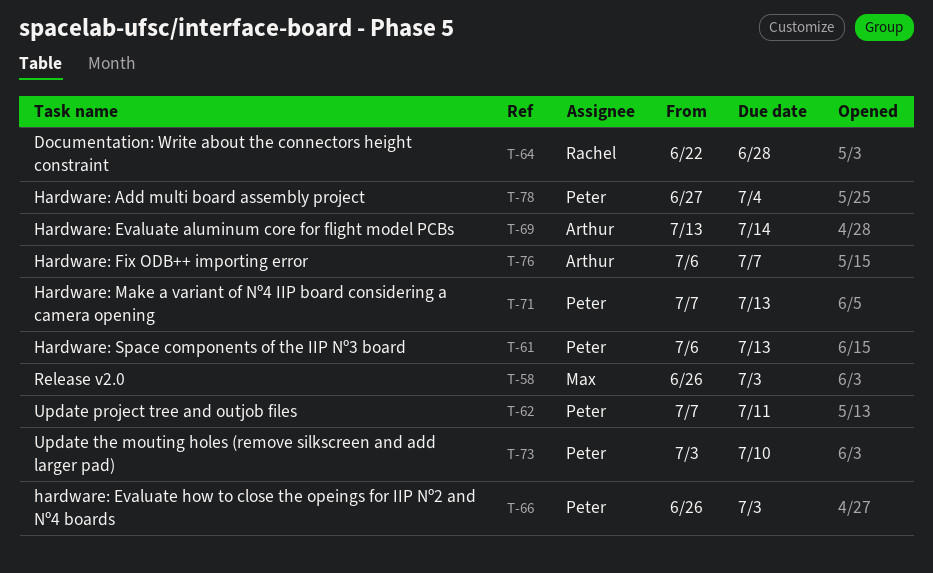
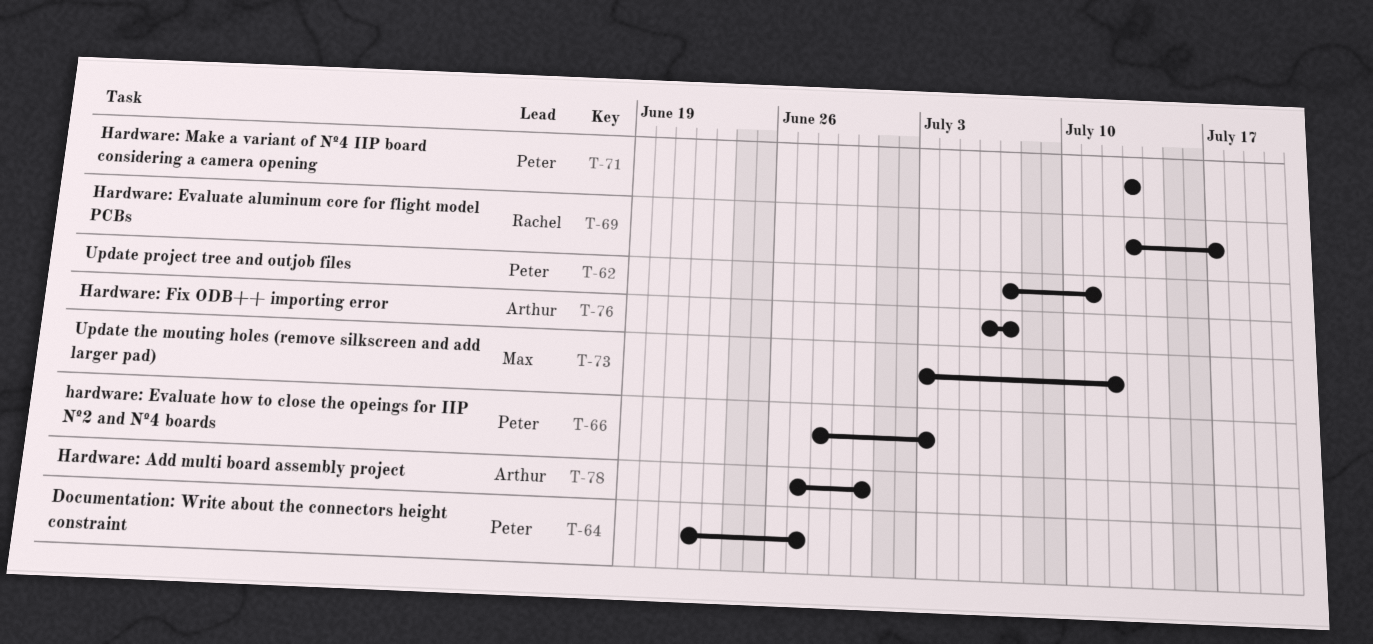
T-58: present -> none
T-61: present -> none
T-64, owner: Rachel -> Peter
T-64, due: Jun 28 -> Jun 27
T-66, start: Jun 26 -> Jun 28
T-69, owner: Arthur -> Rachel
T-69, due: Jul 14 -> Jul 17
T-71, start: Jul 7 -> Jul 13
T-73, owner: Peter -> Max
T-73, due: Jul 10 -> Jul 12
T-78, owner: Peter -> Arthur
T-78, due: Jul 4 -> Jun 30

